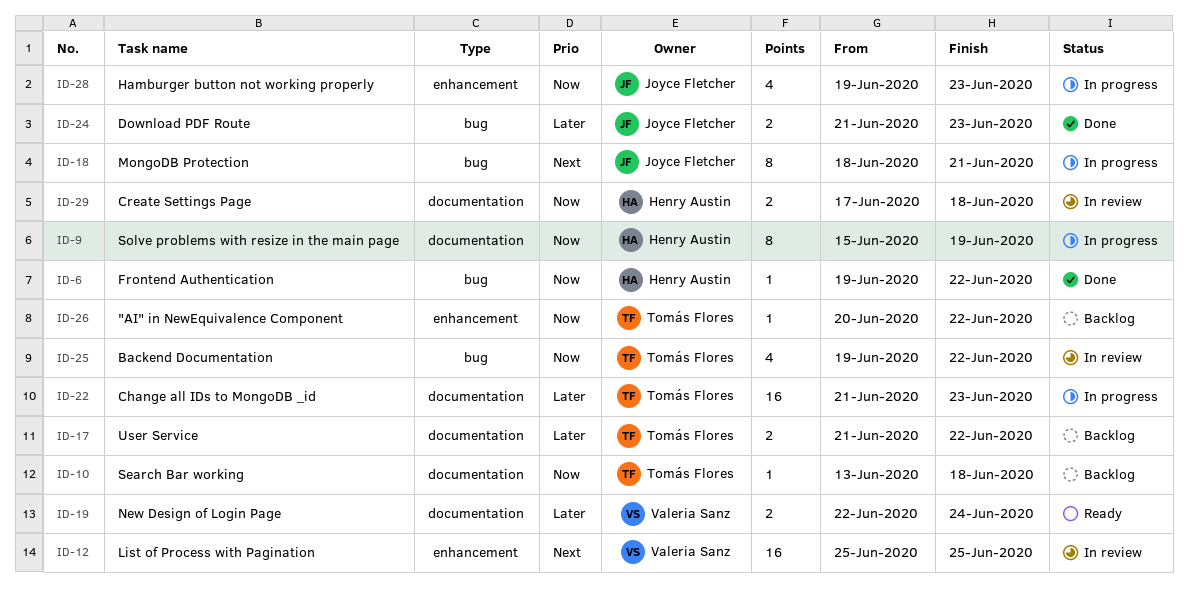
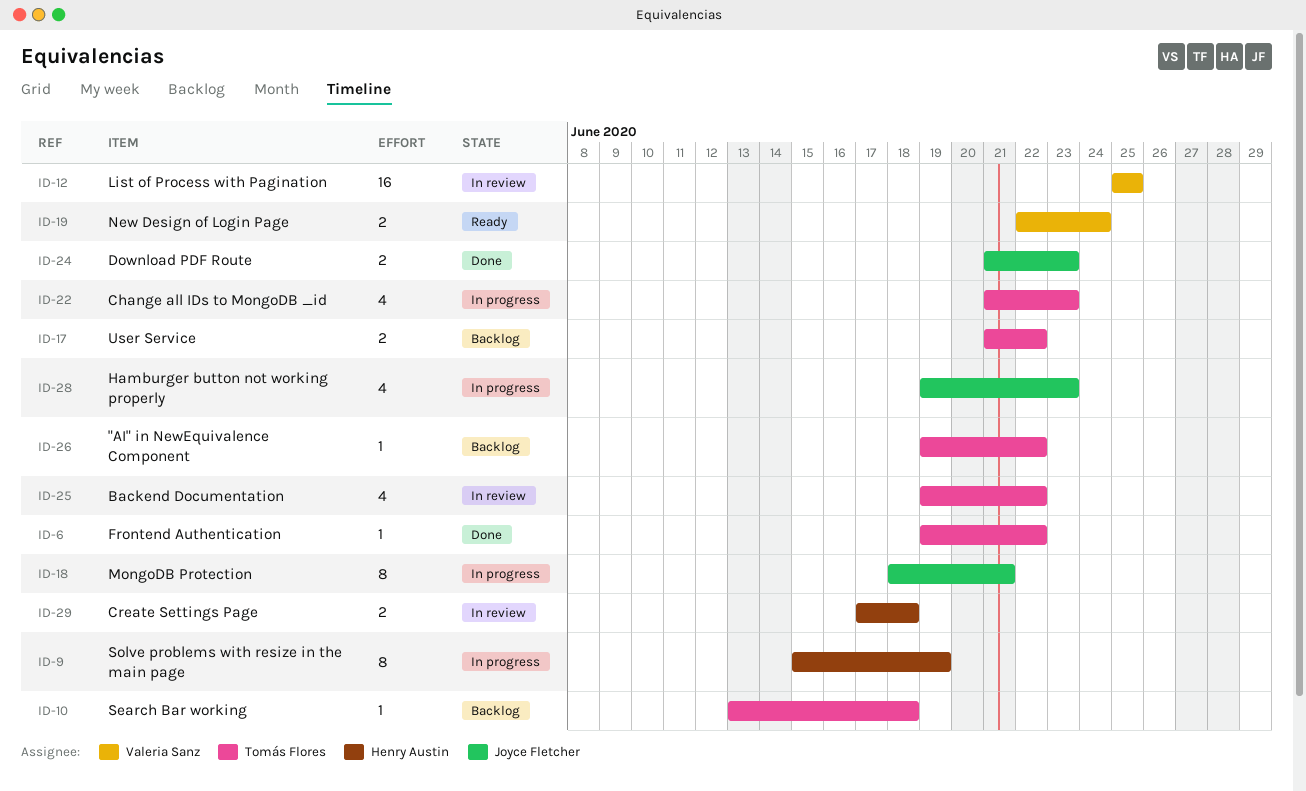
ID-6, owner: Henry Austin -> Tomás Flores
ID-22, estimate: 16 -> 4
ID-26, start: Jun 20 -> Jun 19

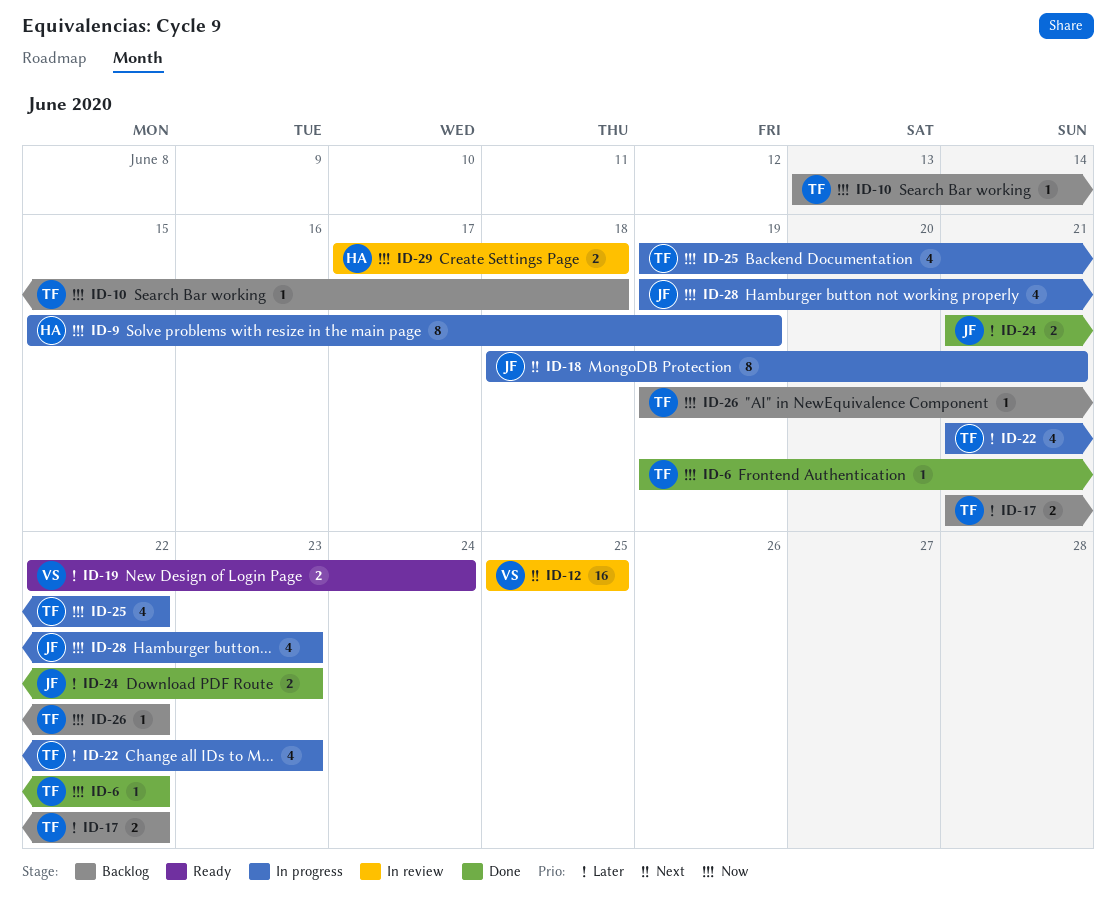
ID-25, status: In review -> In progress

